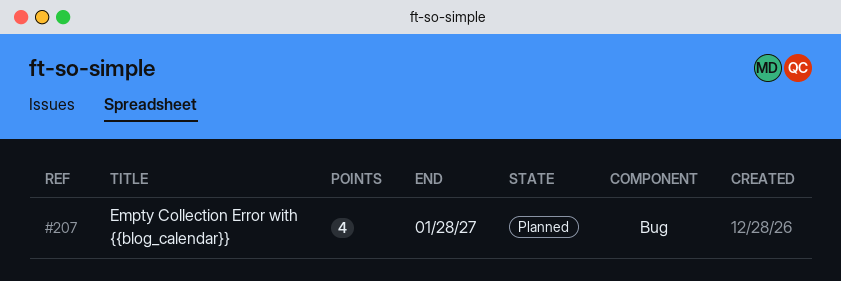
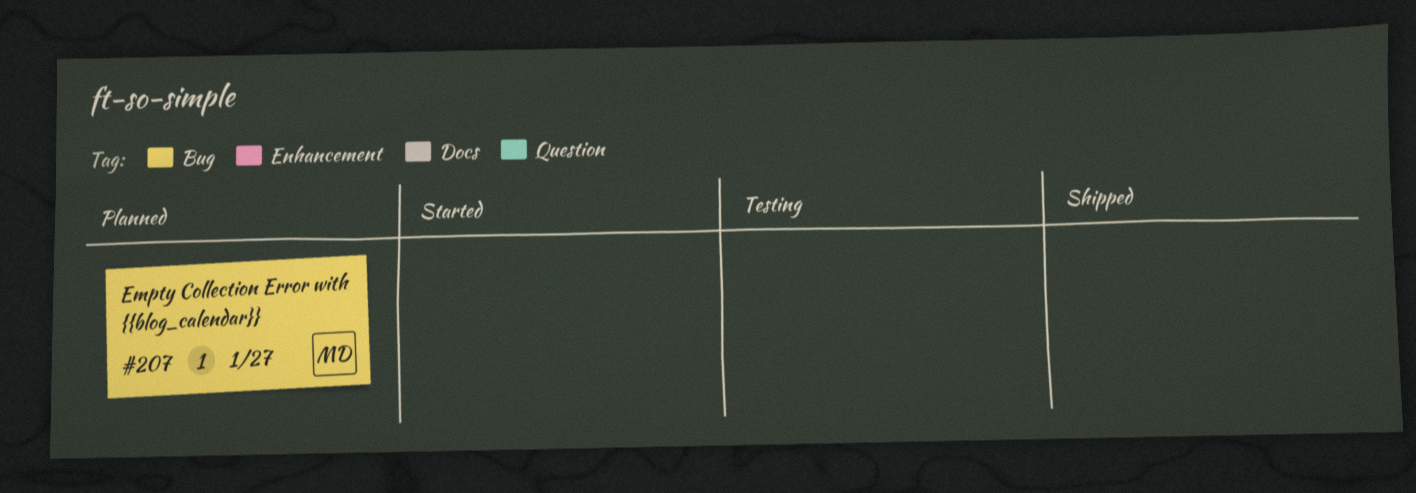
#207, estimate: 4 -> 1
#207, due: Jan 28 -> Jan 27

